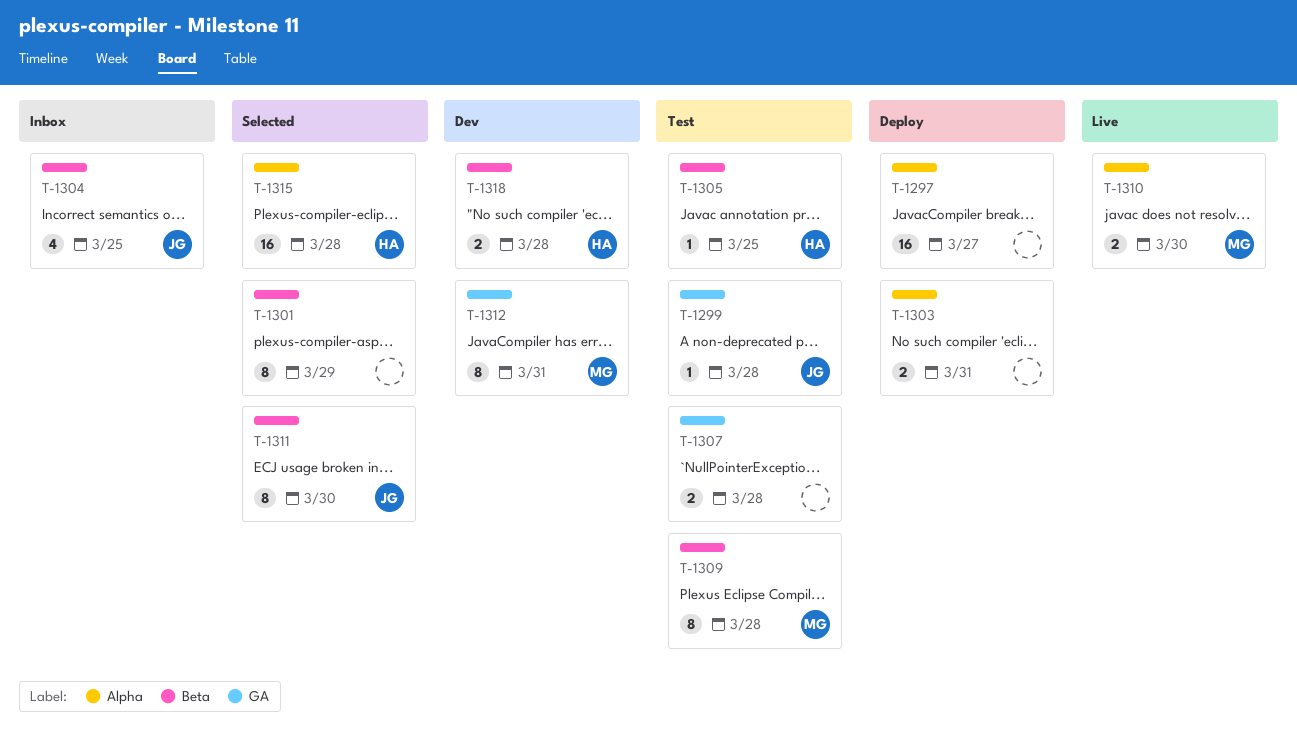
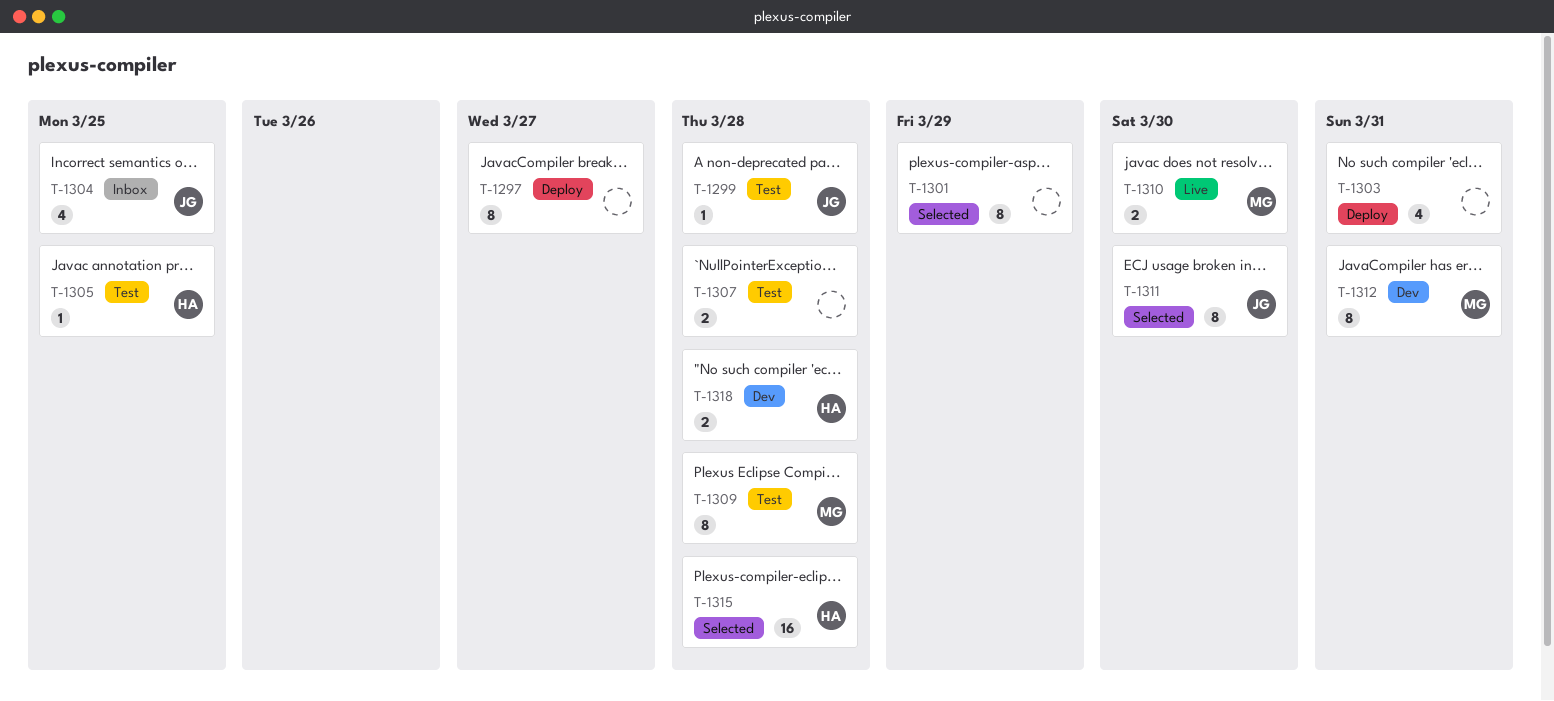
T-1297, estimate: 16 -> 8
T-1303, estimate: 2 -> 4

